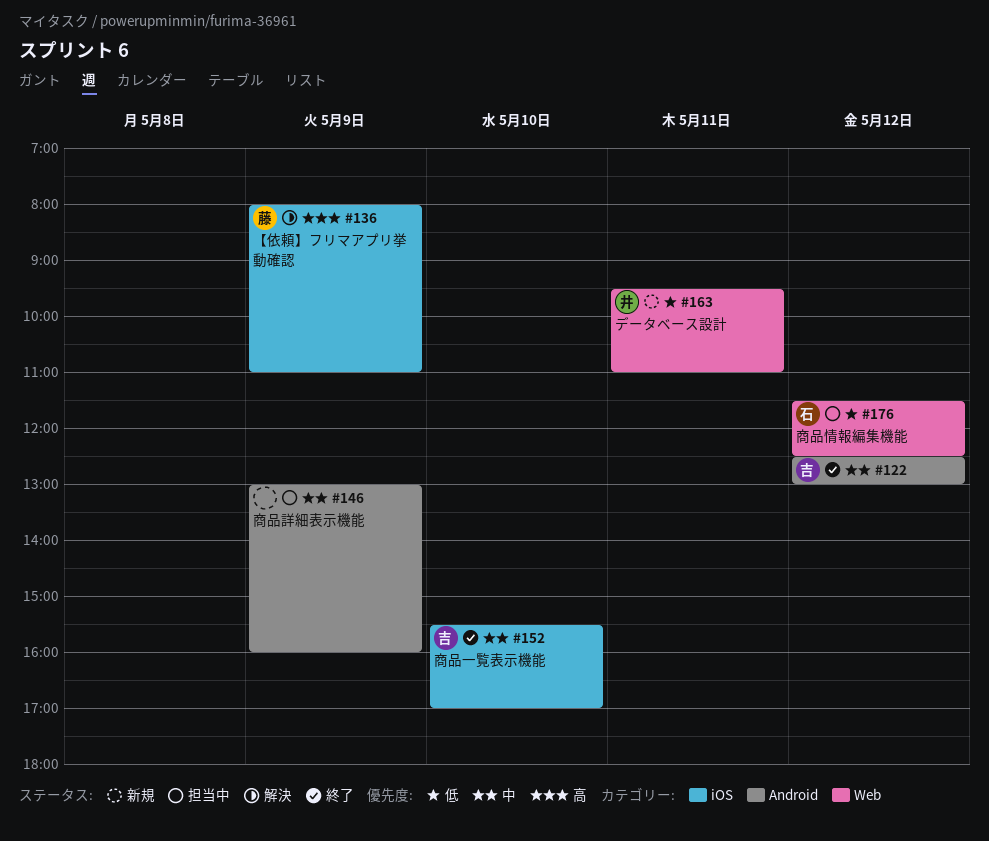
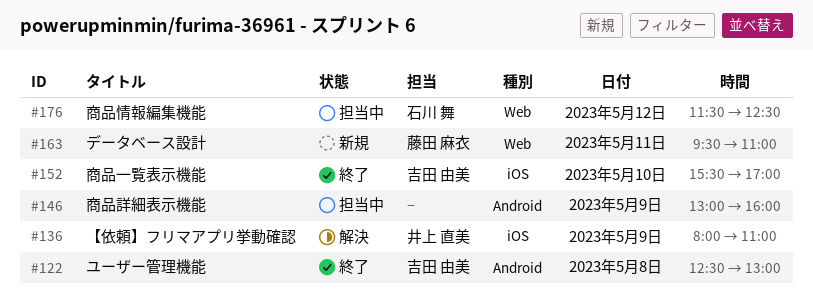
#122, day: May 12 -> May 8
#136, owner: 藤田 麻衣 -> 井上 直美
#163, owner: 井上 直美 -> 藤田 麻衣

